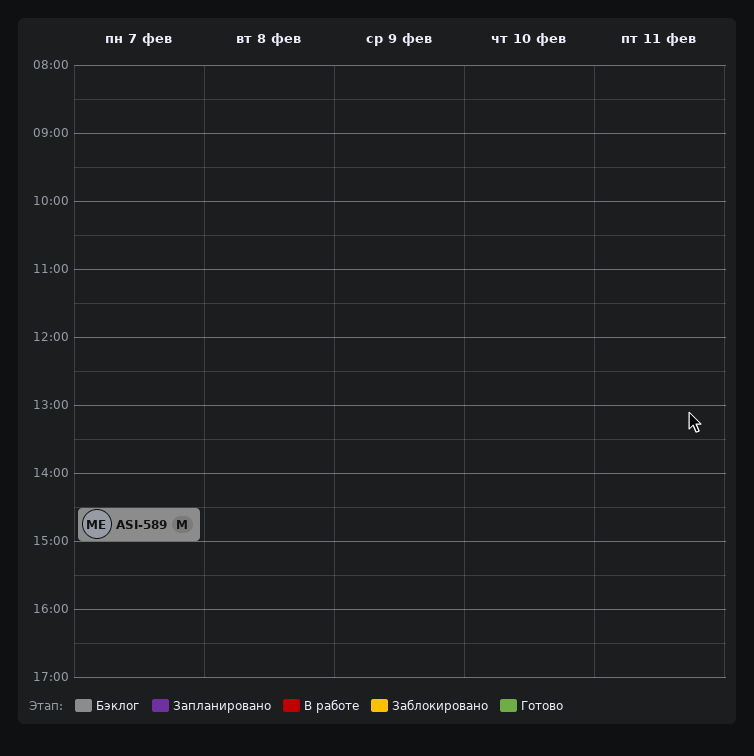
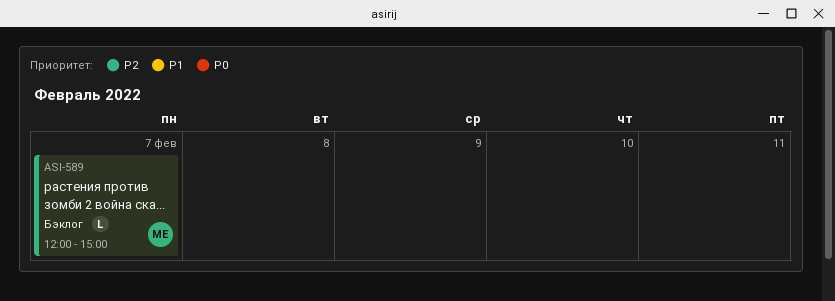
ASI-589, estimate: M -> L
ASI-589, begins: 14:30 -> 12:00

